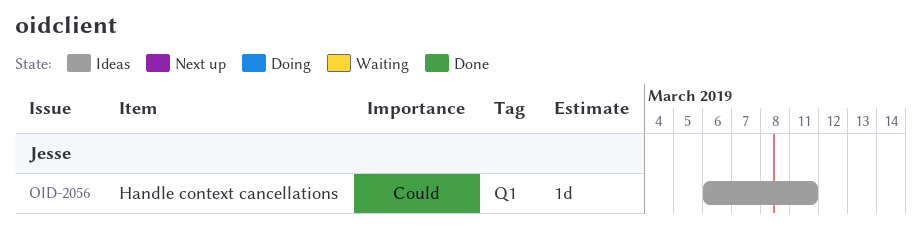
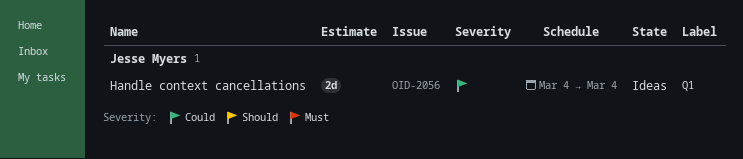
OID-2056, estimate: 1d -> 2d
OID-2056, start: Mar 6 -> Mar 4
OID-2056, due: Mar 11 -> Mar 4

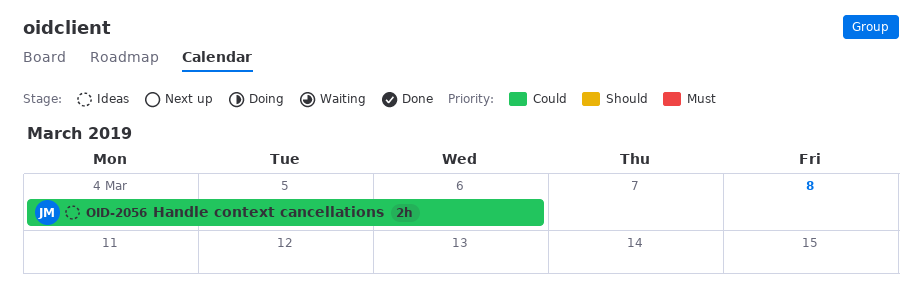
OID-2056, estimate: 2d -> 2h
OID-2056, due: Mar 4 -> Mar 6

